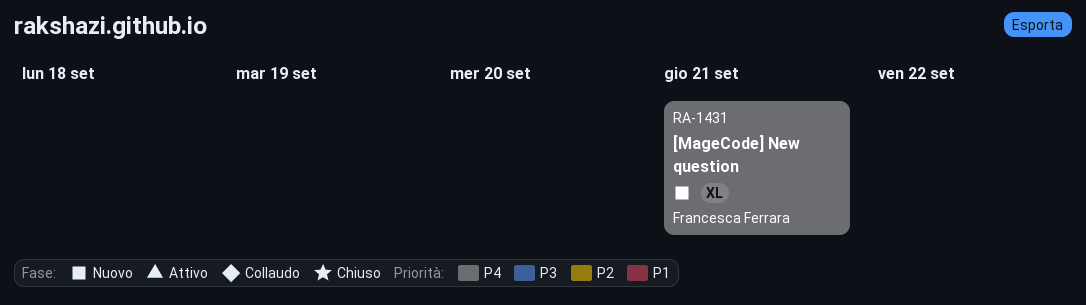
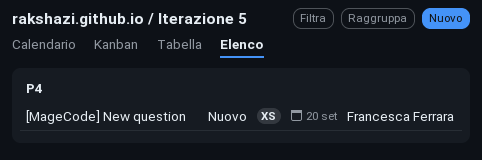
[MageCode] New question, estimate: XL -> XS
[MageCode] New question, due: Sep 21 -> Sep 20

